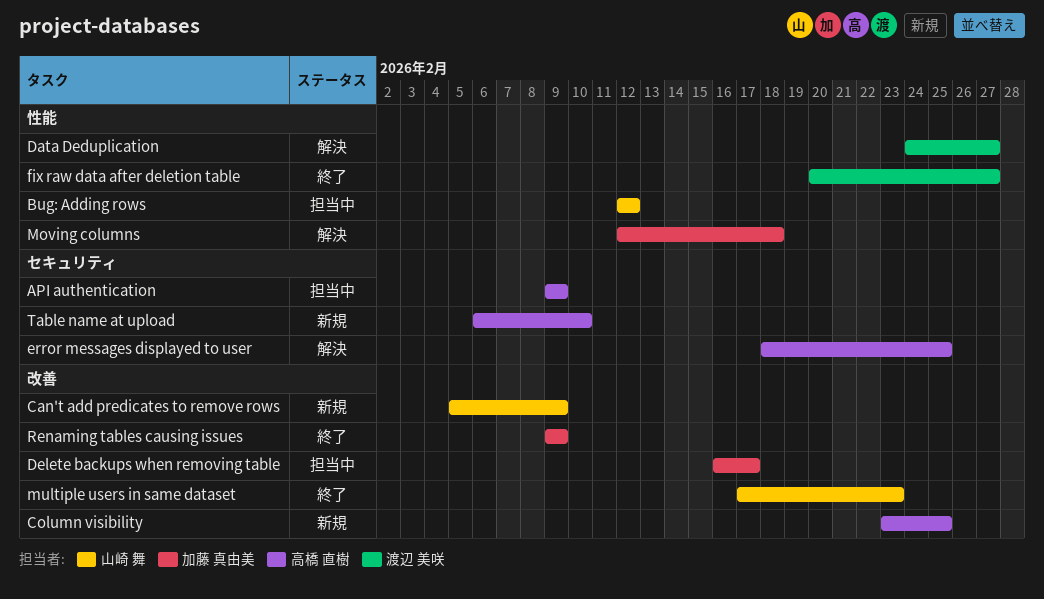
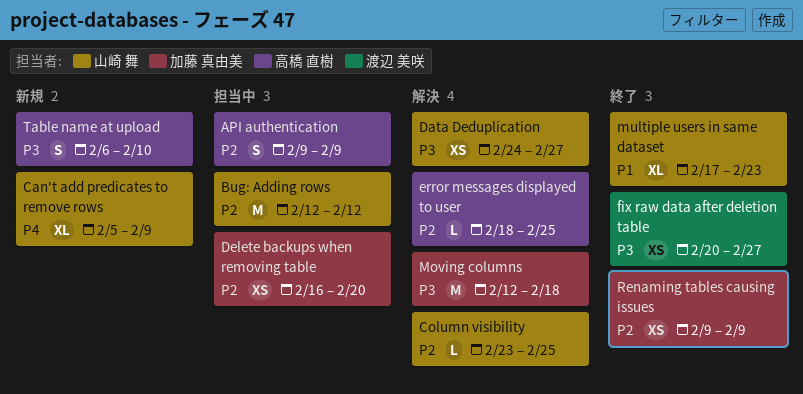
Column visibility, status: 新規 -> 解決
Column visibility, owner: 高橋 直樹 -> 山崎 舞
Data Deduplication, owner: 渡辺 美咲 -> 山崎 舞
Delete backups when removing table, due: Feb 17 -> Feb 20

